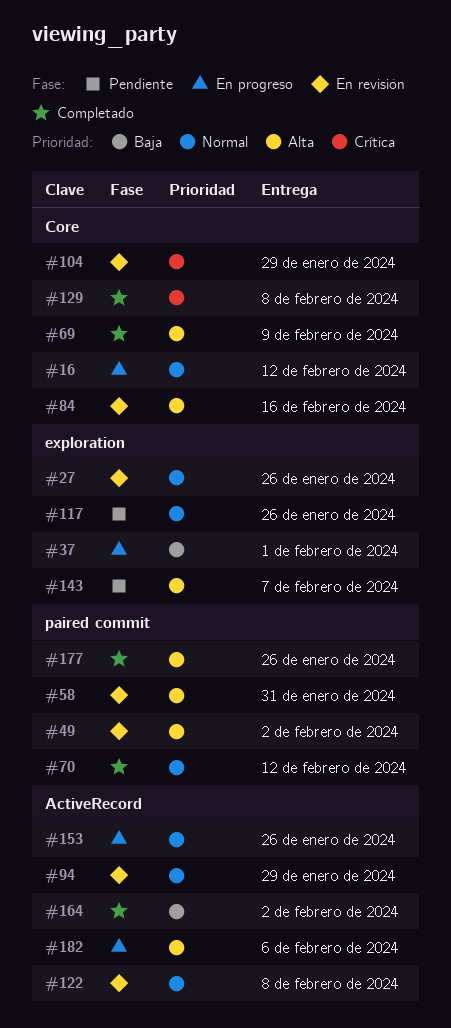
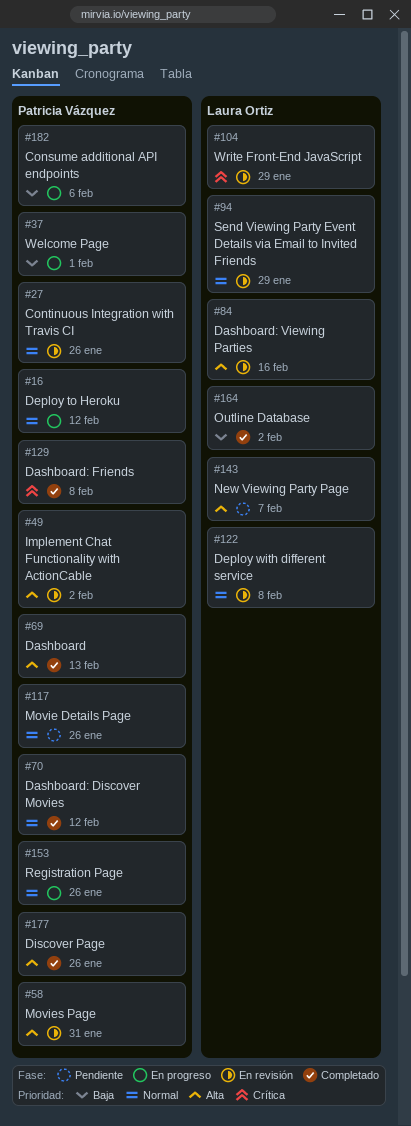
#69, due: Feb 9 -> Feb 13
#182, priority: Alta -> Baja

